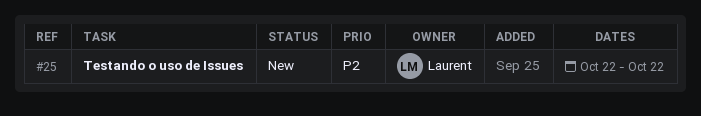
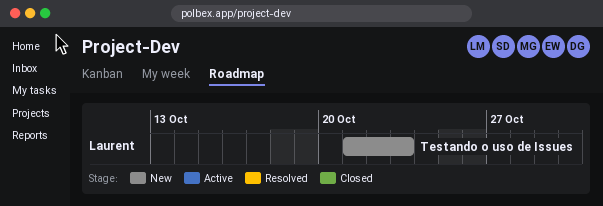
Testando o uso de Issues, start: Oct 22 -> Oct 21
Testando o uso de Issues, due: Oct 22 -> Oct 23

